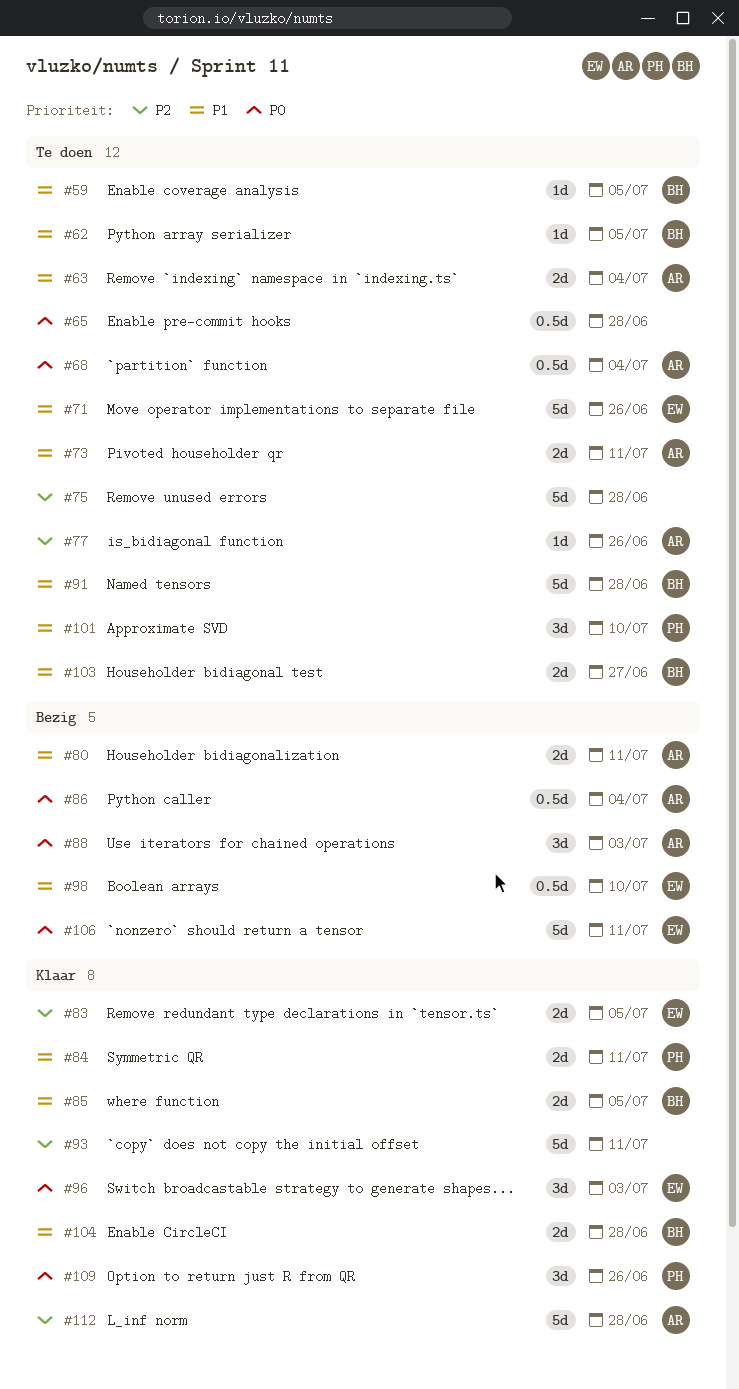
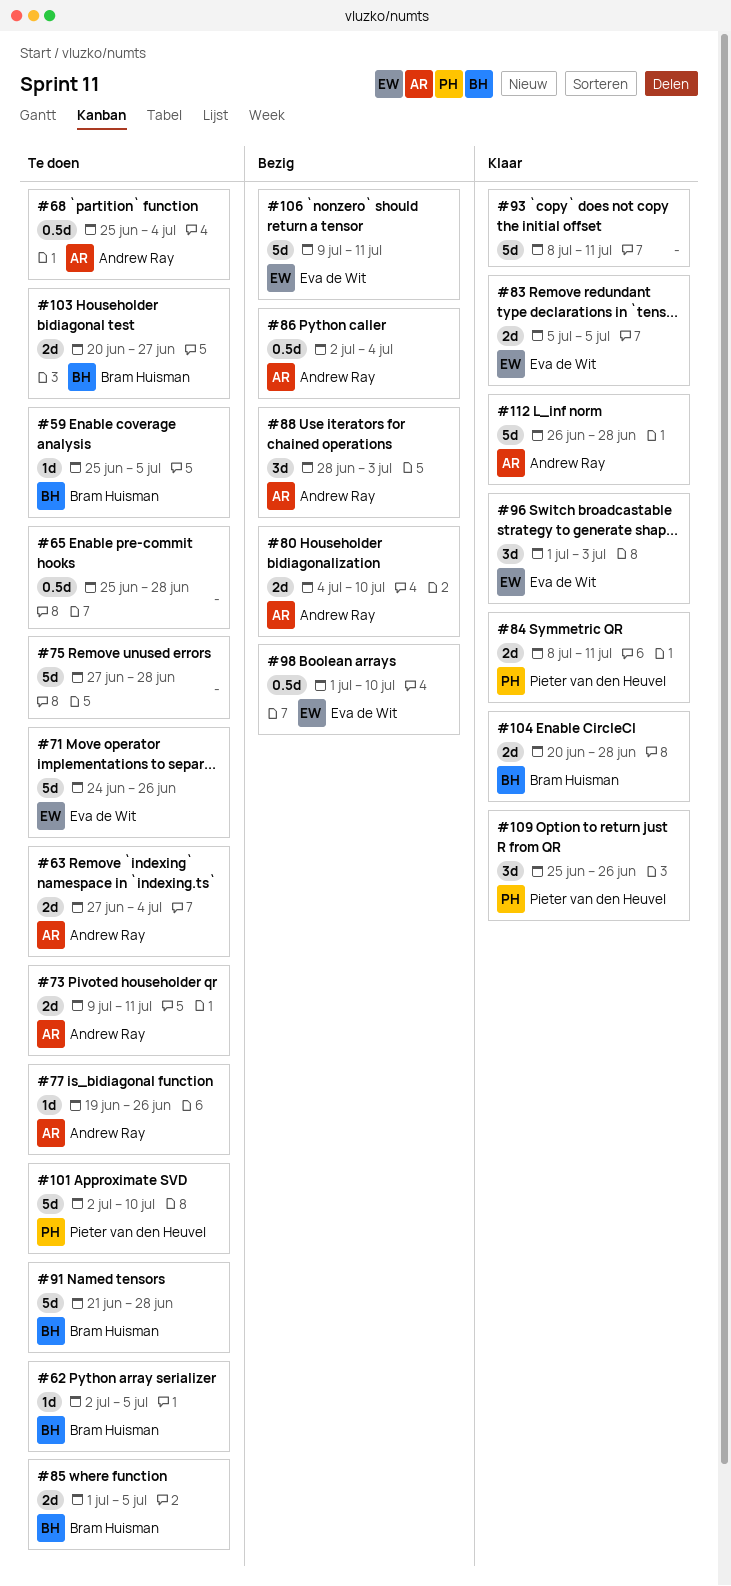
#80, due: Jul 11 -> Jul 10
#85, status: Klaar -> Te doen
#101, estimate: 3d -> 5d

